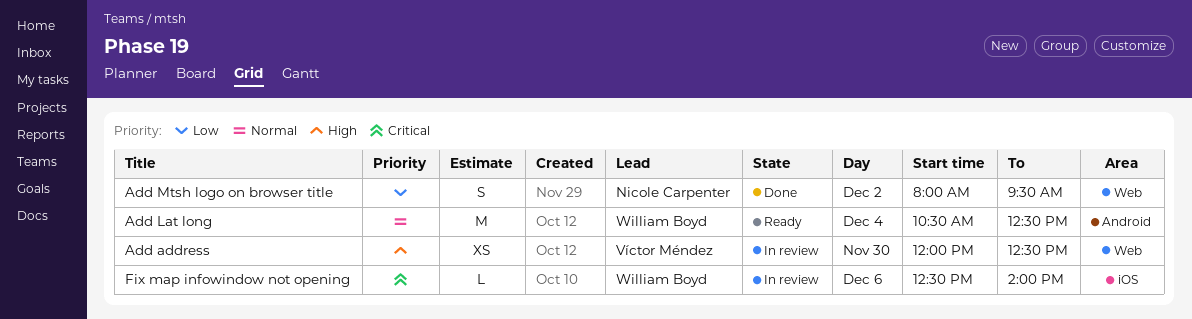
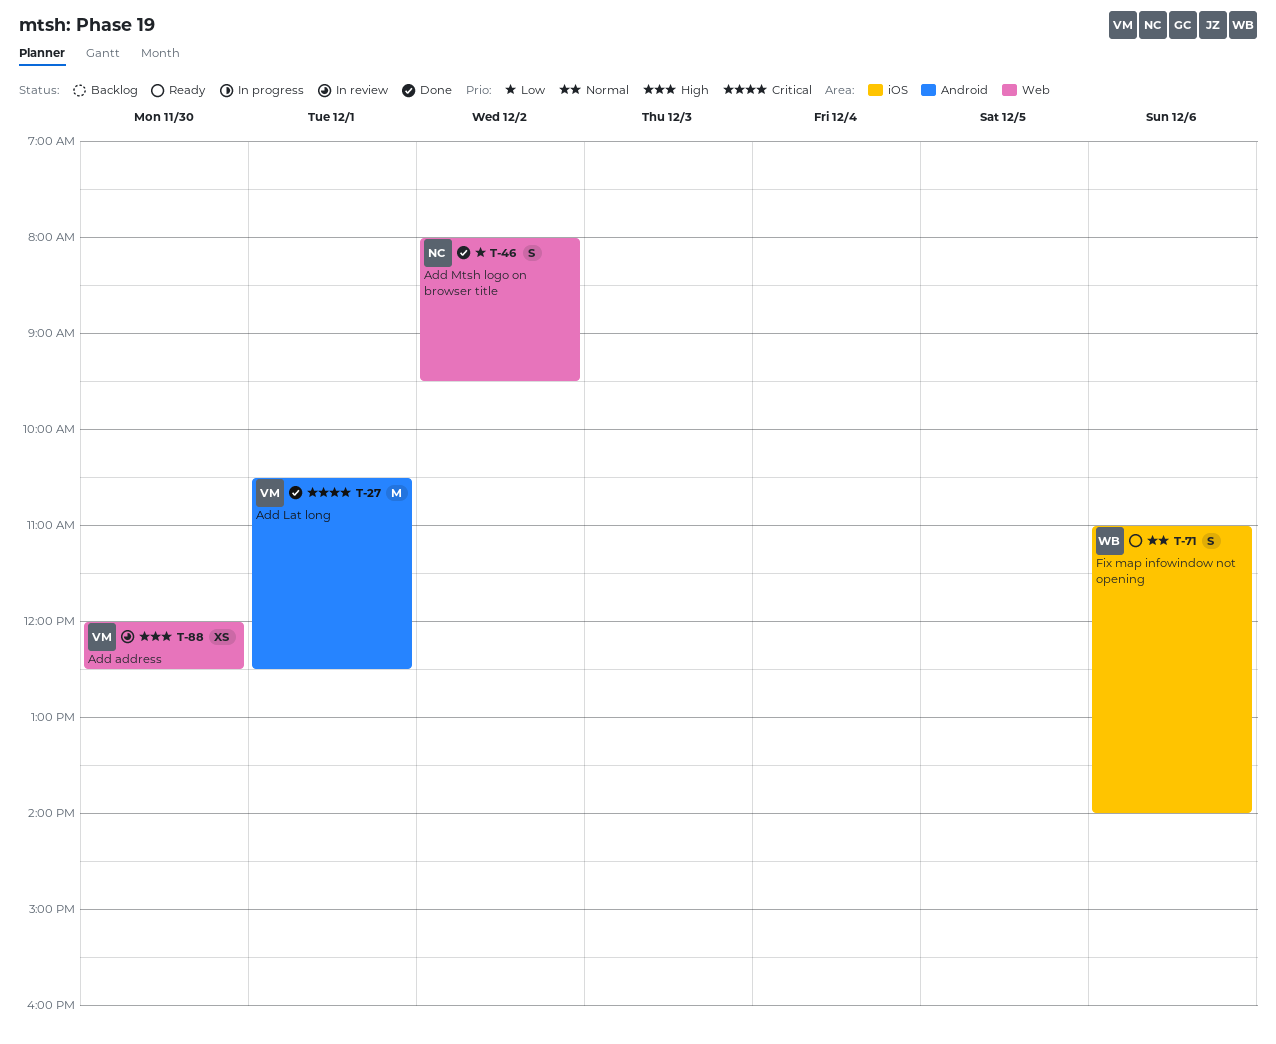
Add Lat long, status: Ready -> Done
Add Lat long, owner: William Boyd -> Víctor Méndez
Add Lat long, priority: Normal -> Critical
Add Lat long, day: Dec 4 -> Dec 1
Fix map infowindow not opening, status: In review -> Ready
Fix map infowindow not opening, priority: Critical -> Normal
Fix map infowindow not opening, estimate: L -> S
Fix map infowindow not opening, begins: 12:30 -> 11:00

